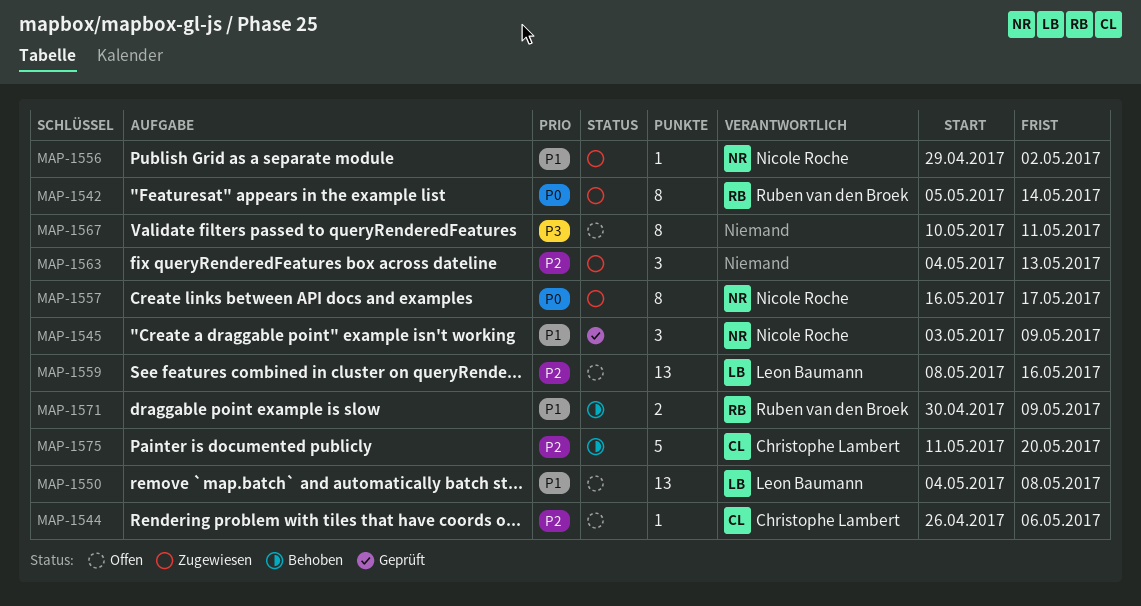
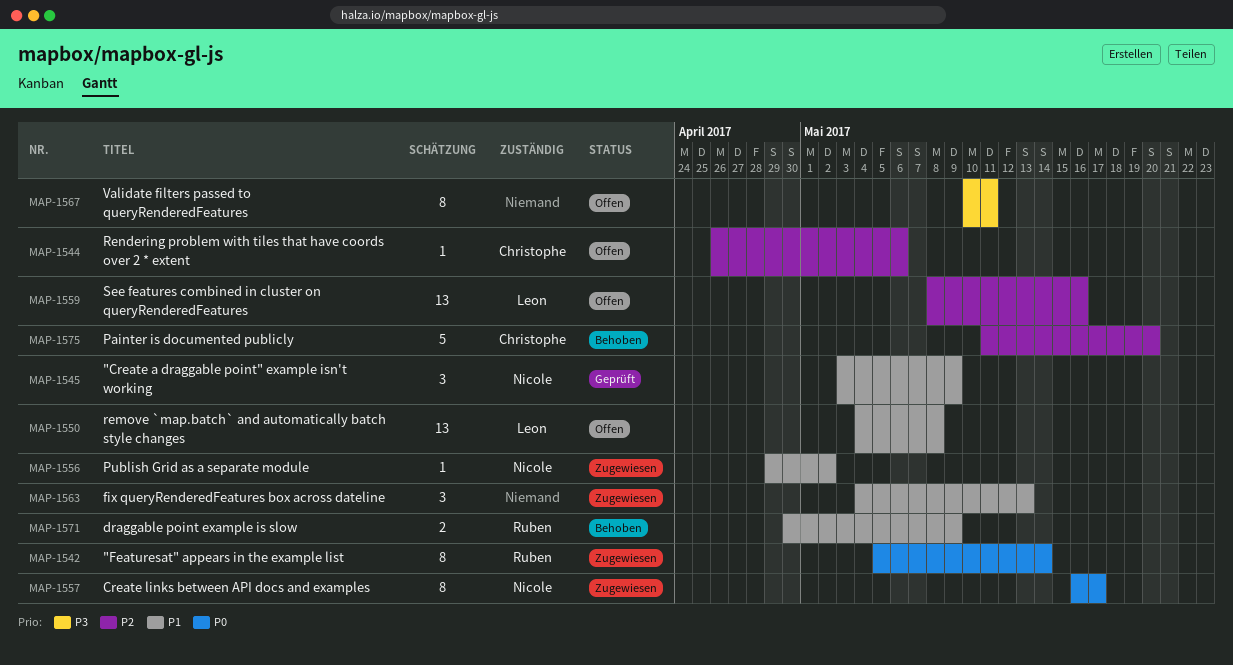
MAP-1563, priority: P2 -> P1

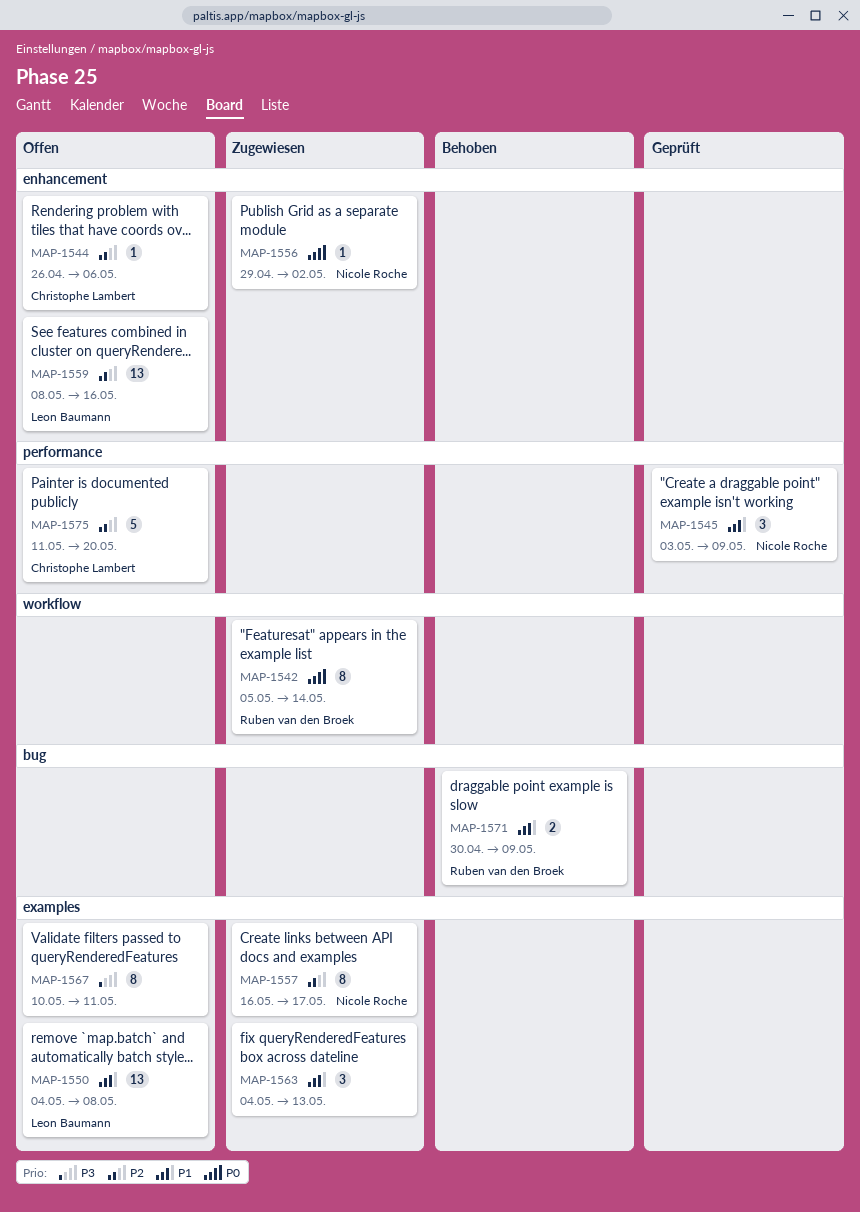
MAP-1556, priority: P1 -> P0
MAP-1557, priority: P0 -> P2
MAP-1575, status: Behoben -> Offen

